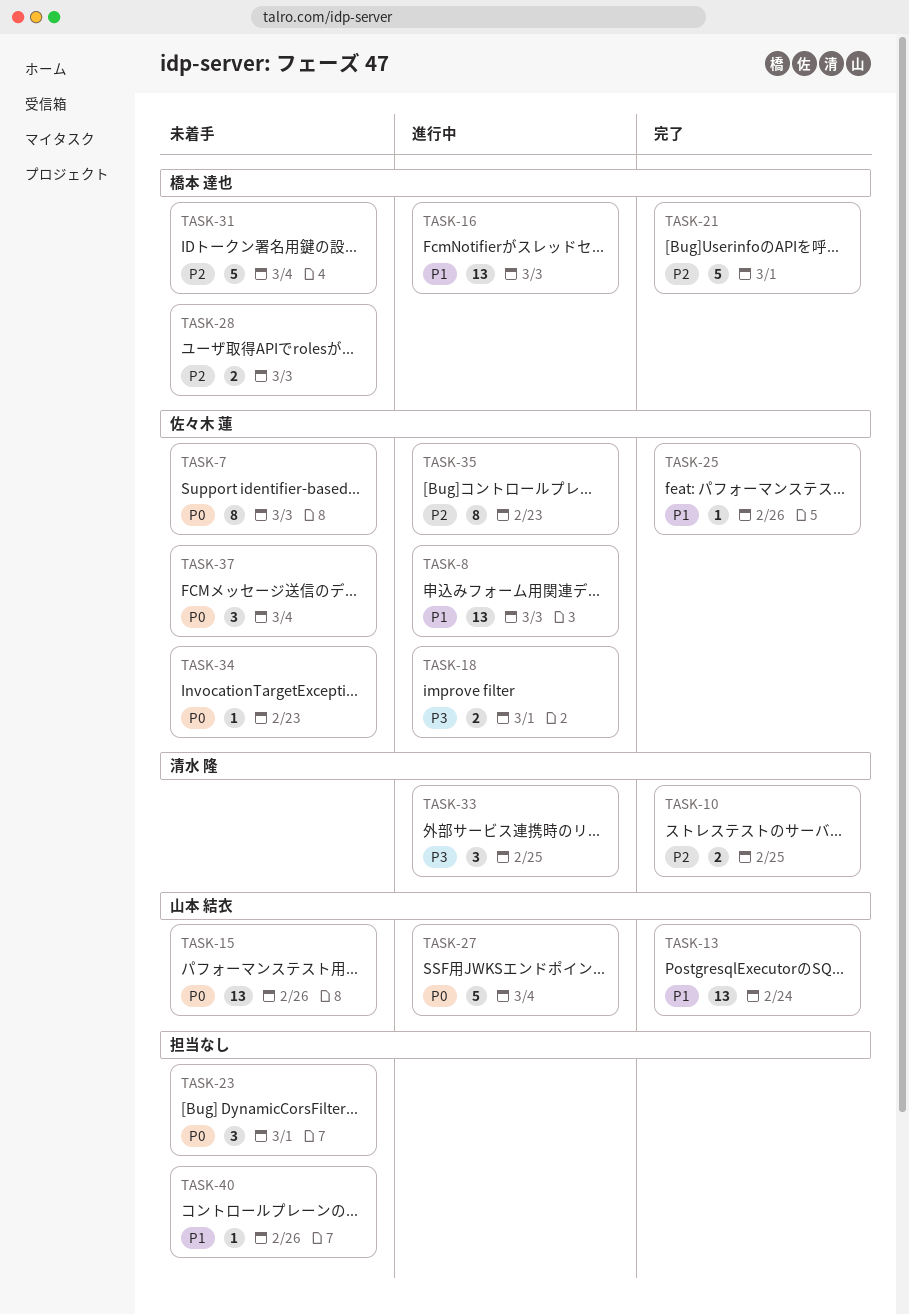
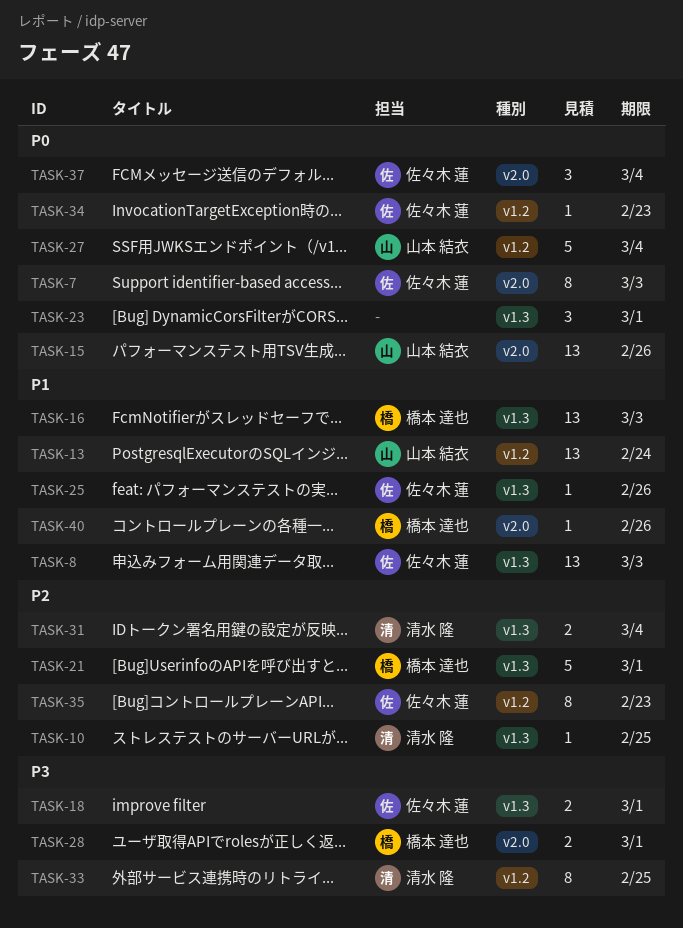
TASK-10, estimate: 2 -> 1
TASK-28, priority: P2 -> P3
TASK-28, due: Mar 3 -> Mar 1
TASK-31, owner: 橋本 達也 -> 清水 隆
TASK-31, estimate: 5 -> 2
TASK-33, estimate: 3 -> 8
TASK-40, owner: none -> 橋本 達也

